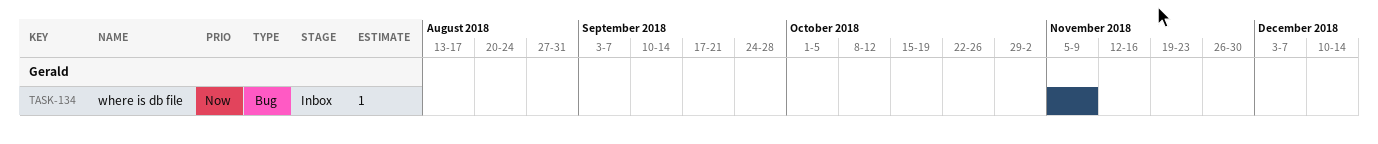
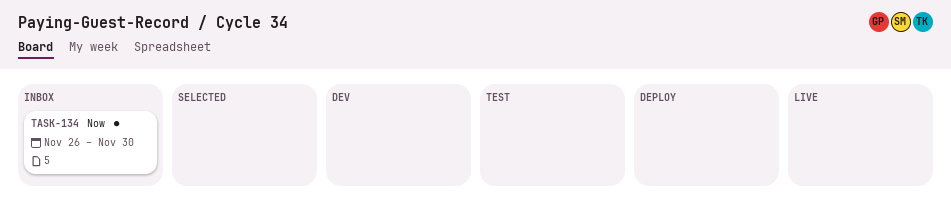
TASK-134, start: Nov 5 -> Nov 26
TASK-134, due: Nov 9 -> Nov 30

